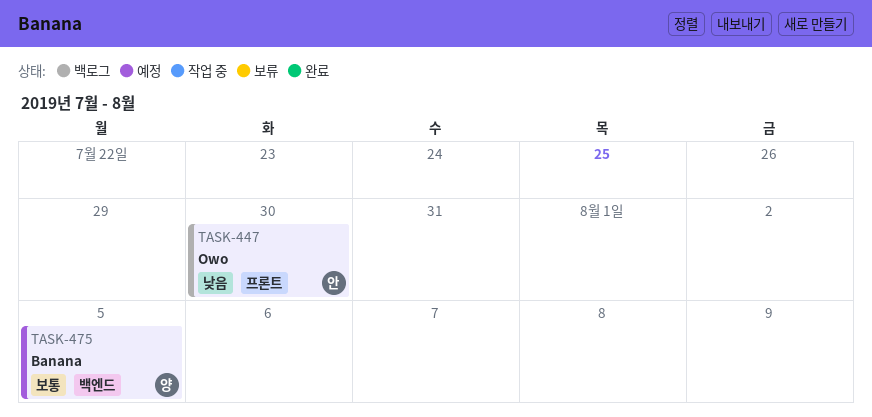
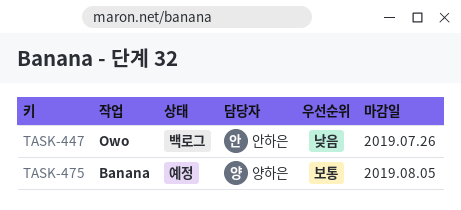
TASK-447, due: Jul 30 -> Jul 26

